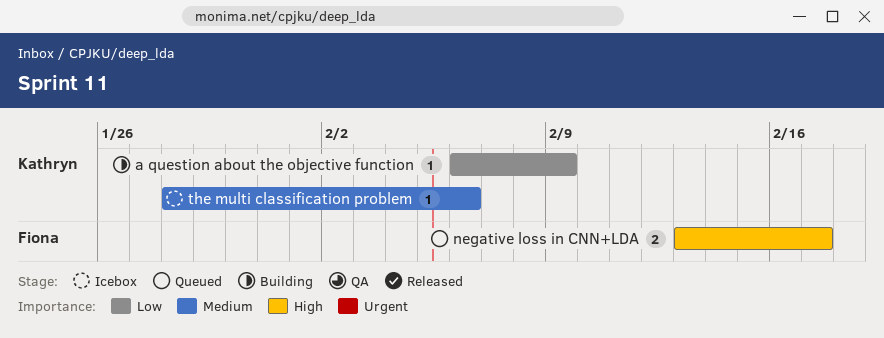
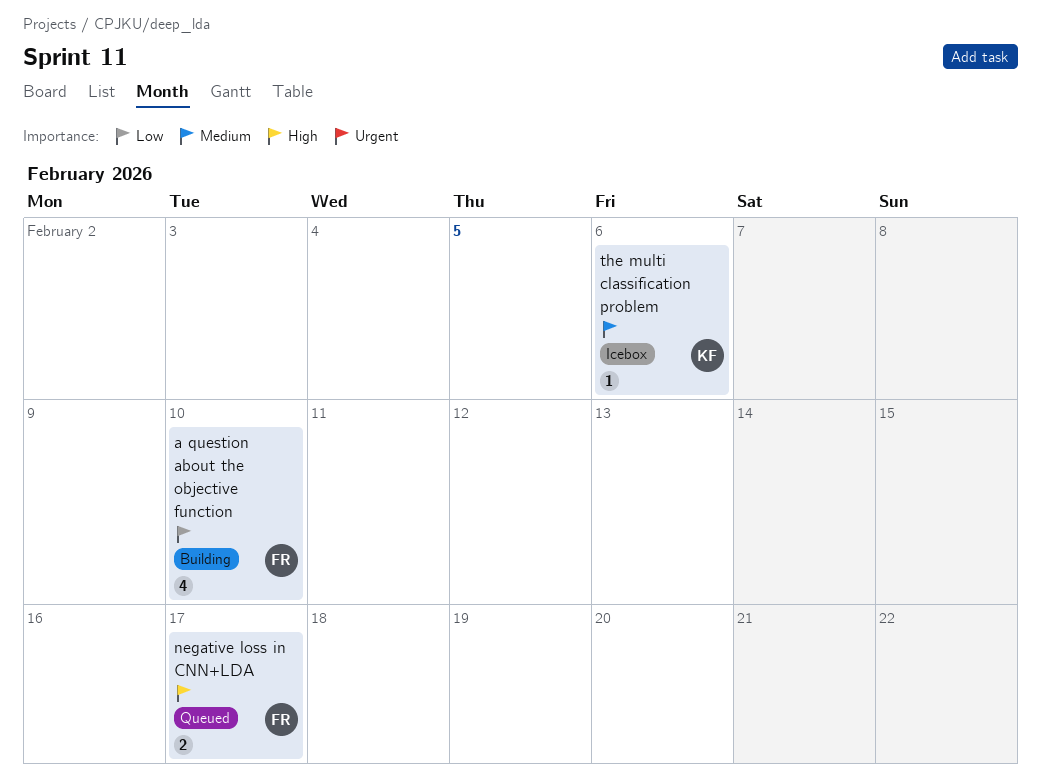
a question about the objective function, owner: Kathryn -> Fiona
a question about the objective function, estimate: 1 -> 4
a question about the objective function, due: Feb 9 -> Feb 10

